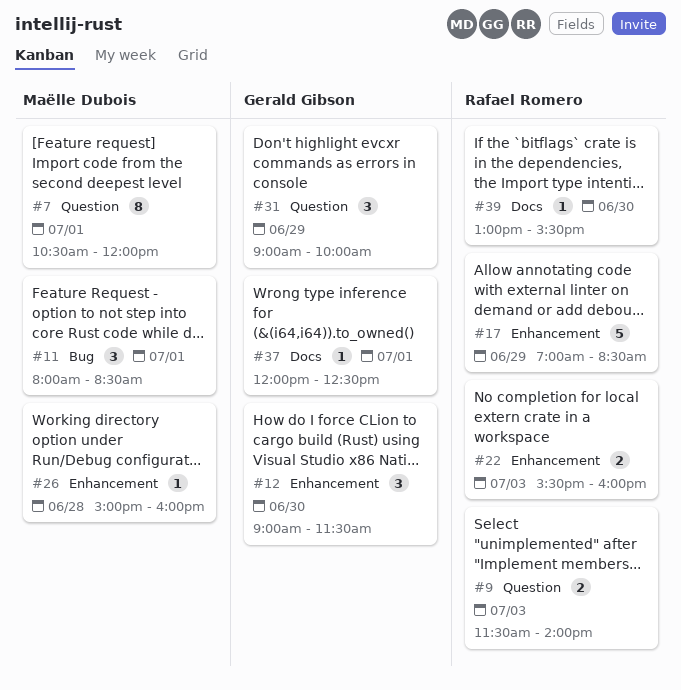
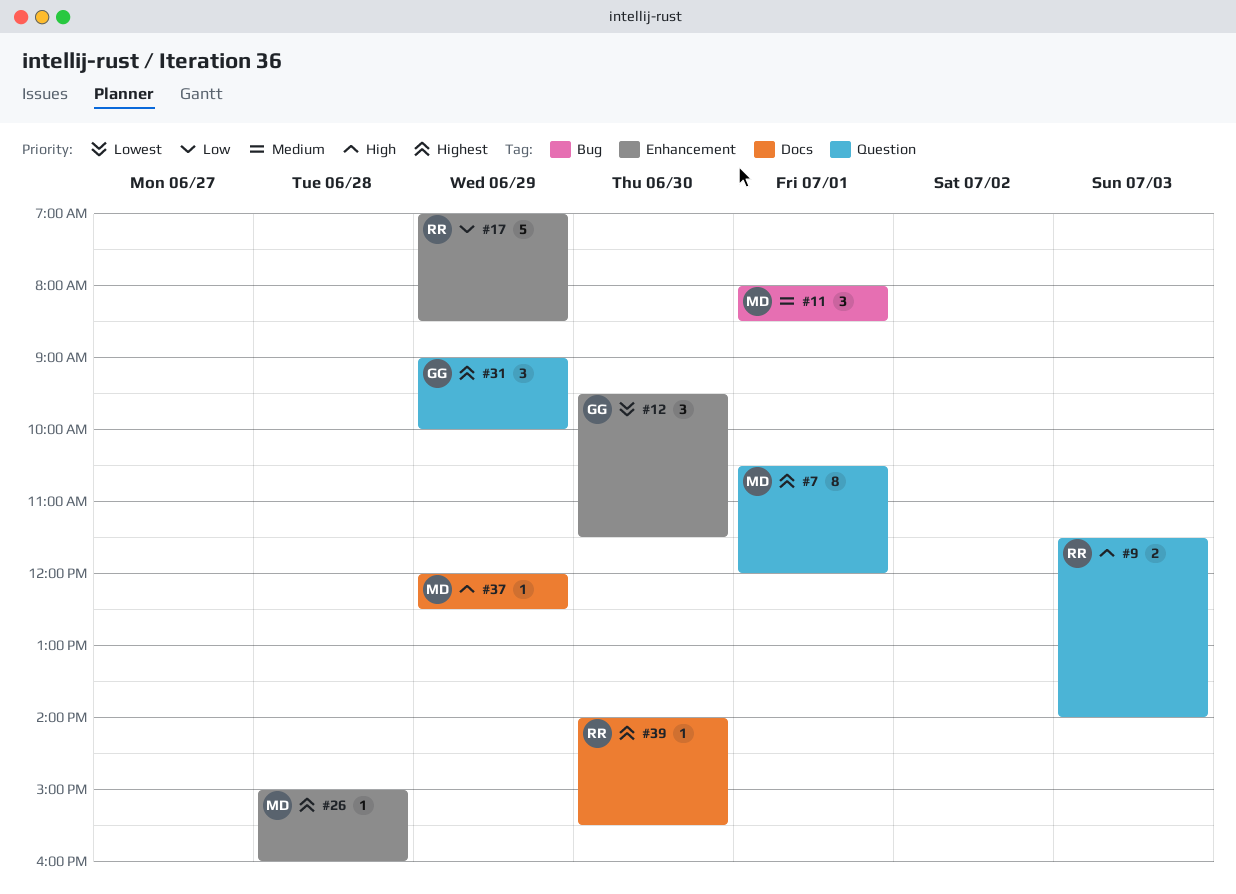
#12, begins: 09:00 -> 09:30
#22: present -> none
#37, owner: Gerald Gibson -> Maëlle Dubois
#37, day: Jul 1 -> Jun 29
#39, begins: 13:00 -> 14:00

